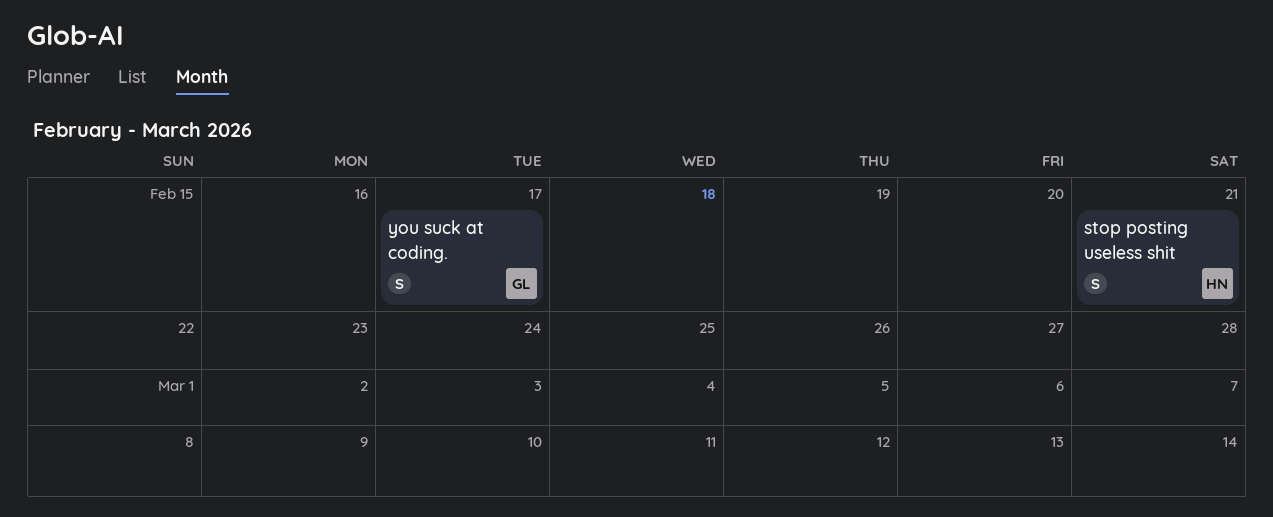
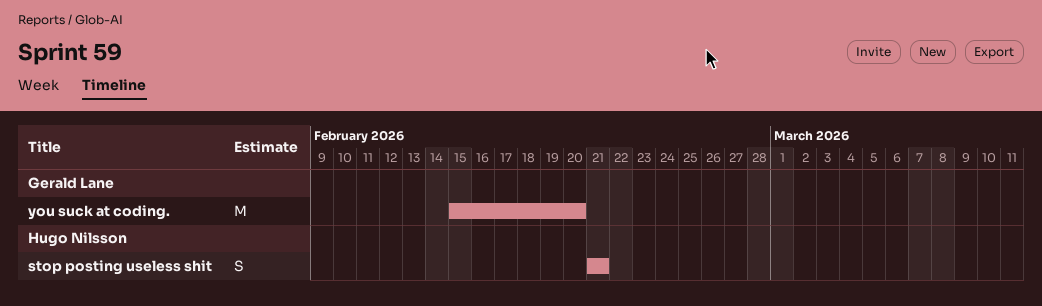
you suck at coding., estimate: S -> M
you suck at coding., due: Feb 17 -> Feb 20

